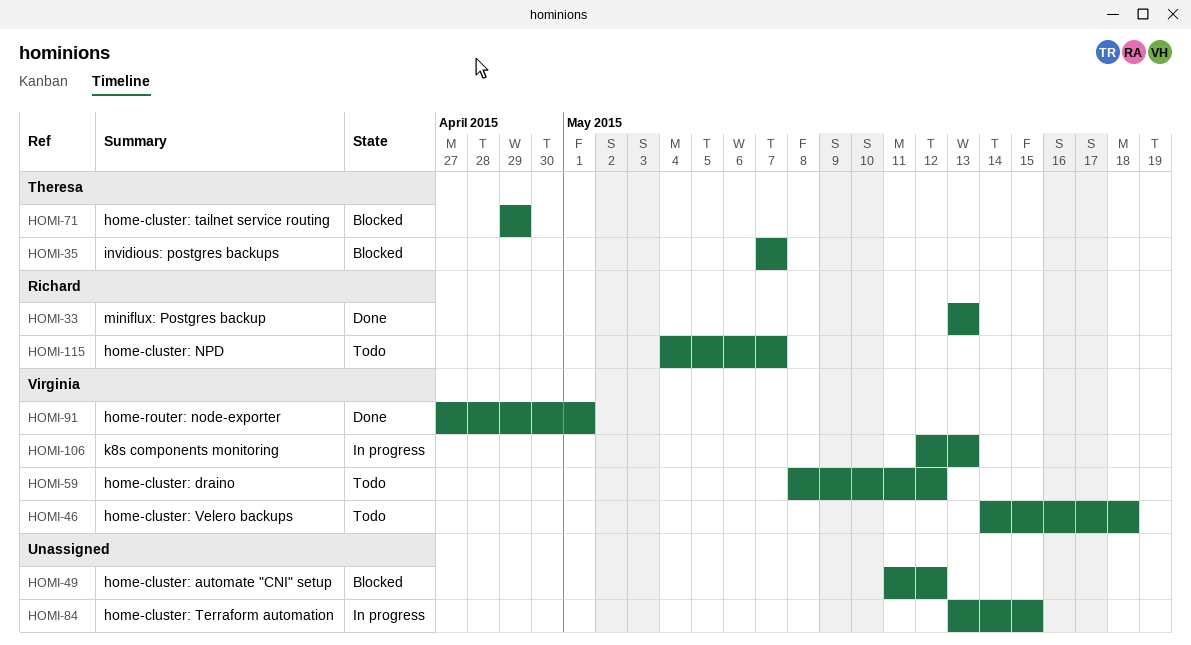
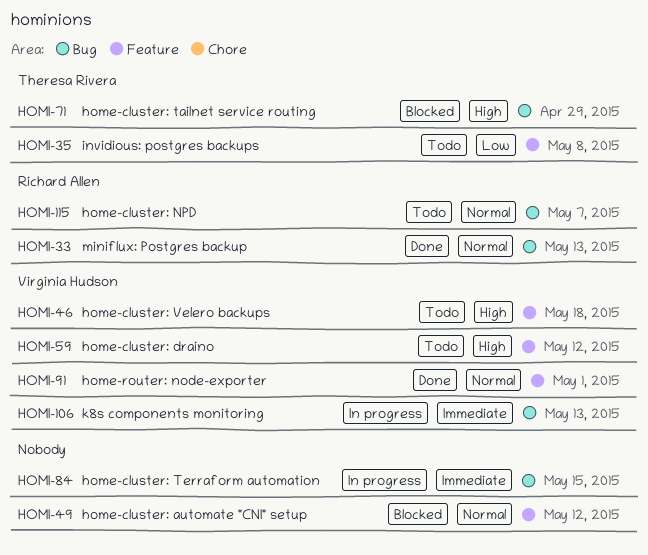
HOMI-35, status: Blocked -> Todo
HOMI-35, due: May 7 -> May 8

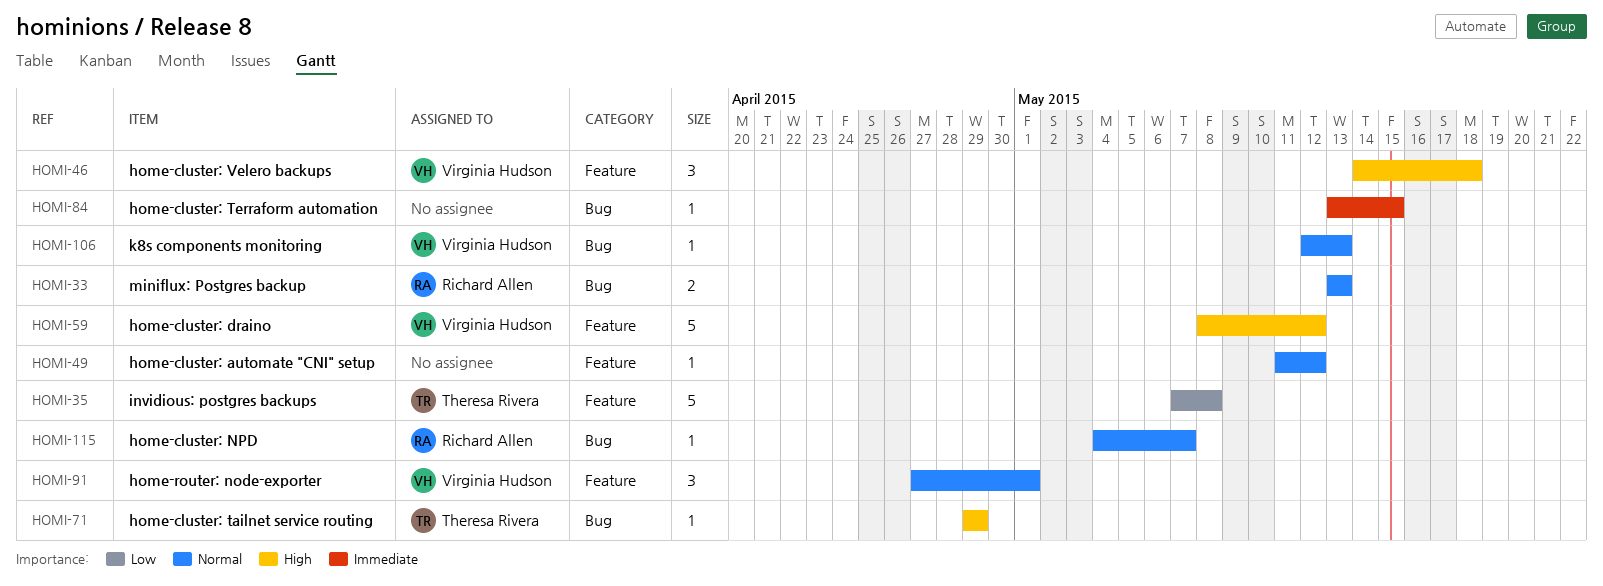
HOMI-106, priority: Immediate -> Normal

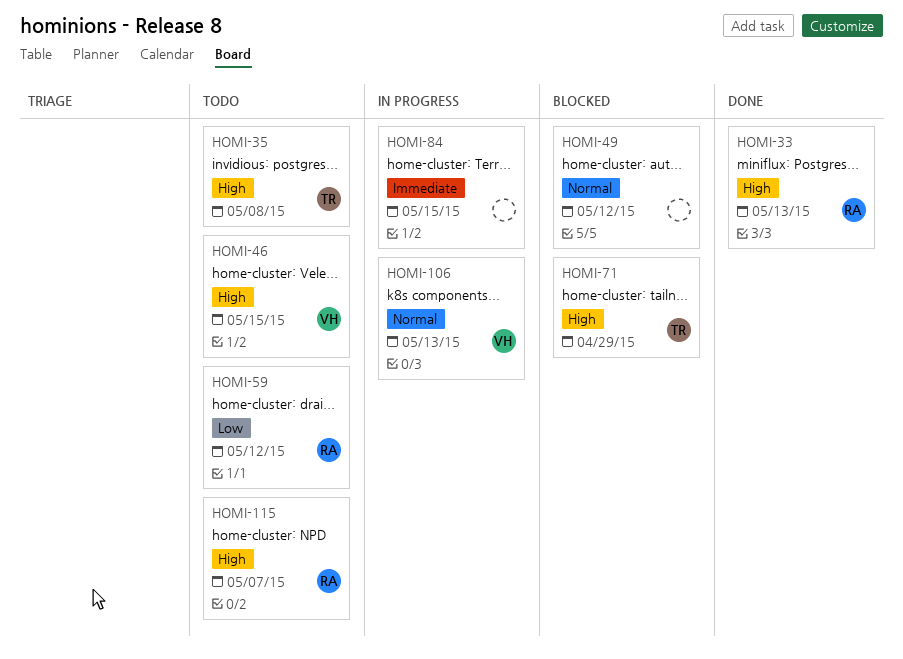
HOMI-33, priority: Normal -> High
HOMI-35, priority: Low -> High
HOMI-46, due: May 18 -> May 15
HOMI-59, owner: Virginia Hudson -> Richard Allen
HOMI-59, priority: High -> Low
HOMI-91: present -> none
HOMI-115, priority: Normal -> High

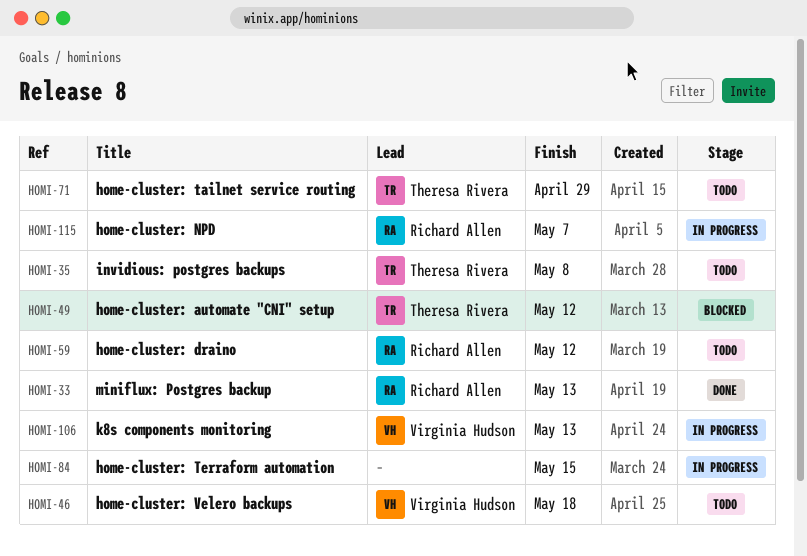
HOMI-46, due: May 15 -> May 18
HOMI-49, owner: none -> Theresa Rivera
HOMI-71, status: Blocked -> Todo
HOMI-115, status: Todo -> In progress

